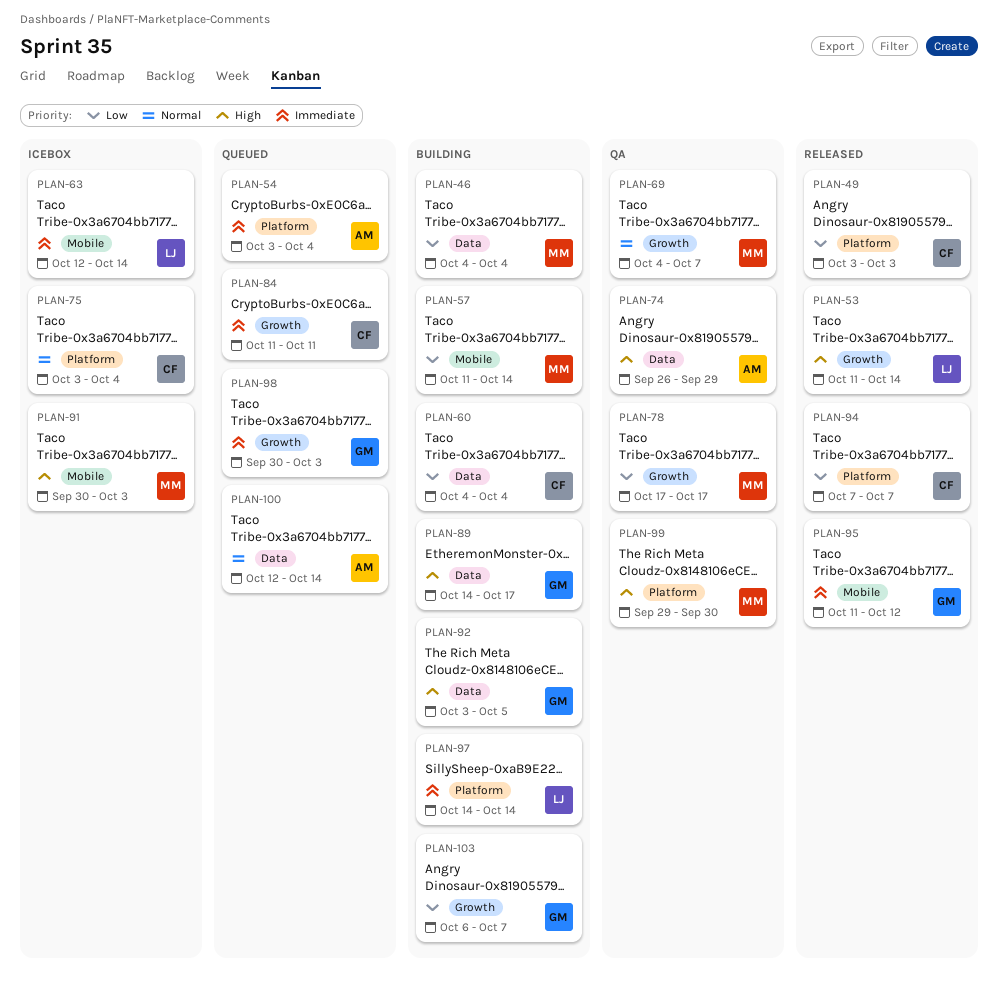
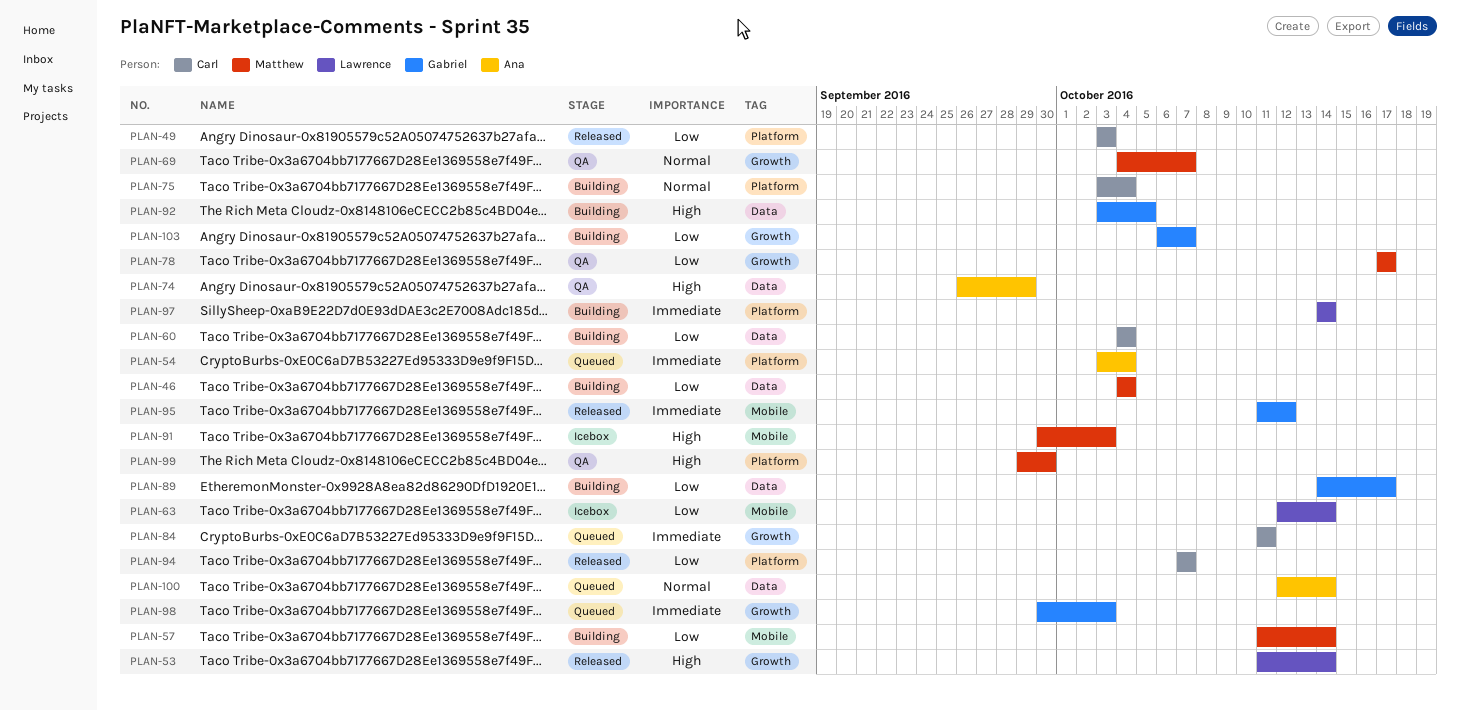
PLAN-63, priority: Immediate -> Low
PLAN-75, status: Icebox -> Building
PLAN-89, priority: High -> Low

